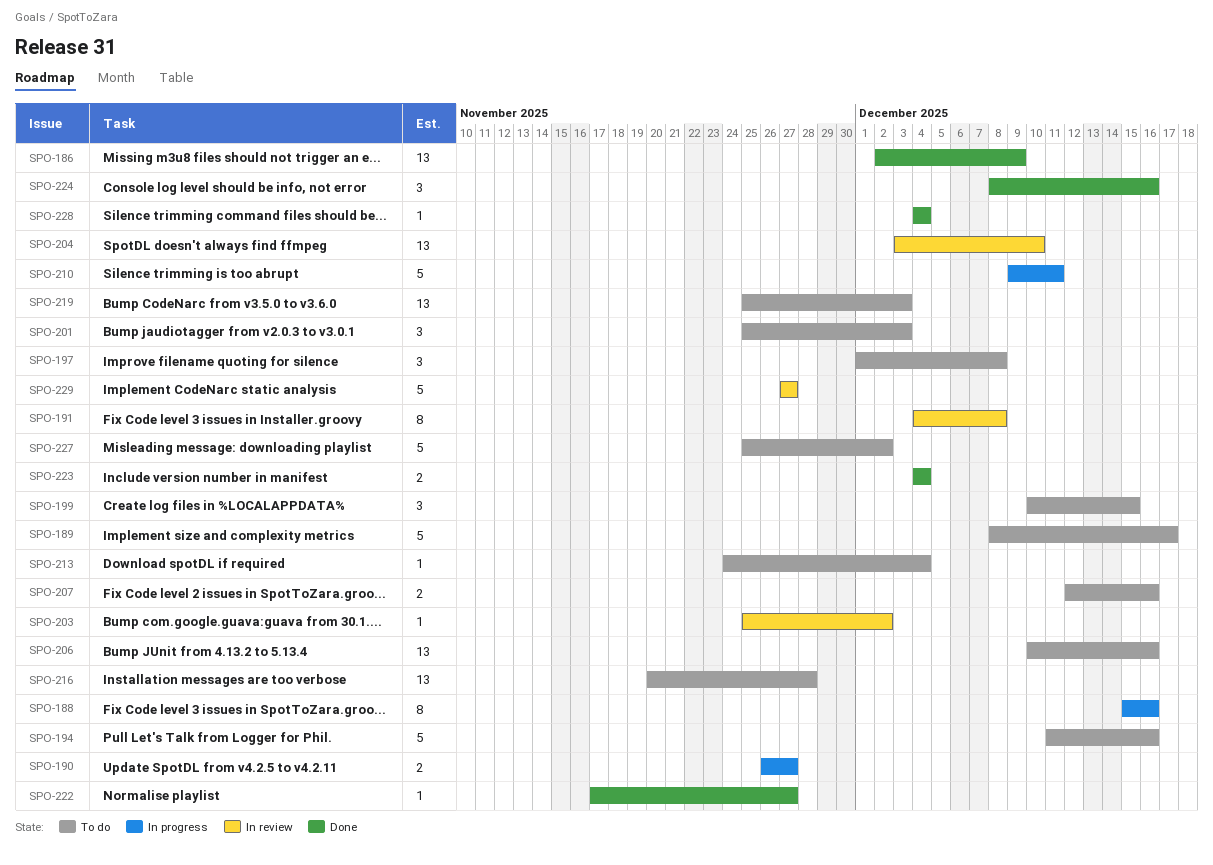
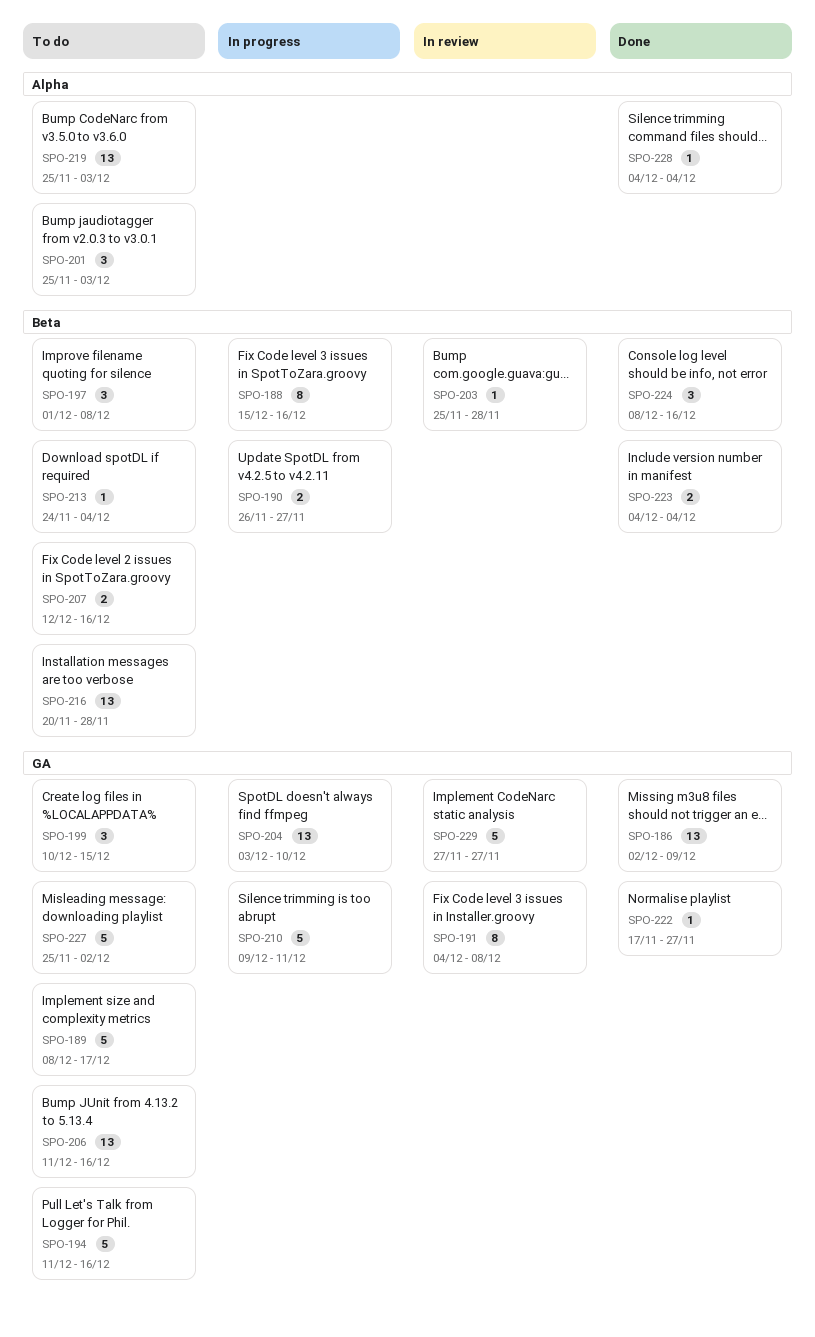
SPO-203, due: Dec 2 -> Nov 28
SPO-204, status: In review -> In progress
SPO-206, start: Dec 10 -> Dec 11

